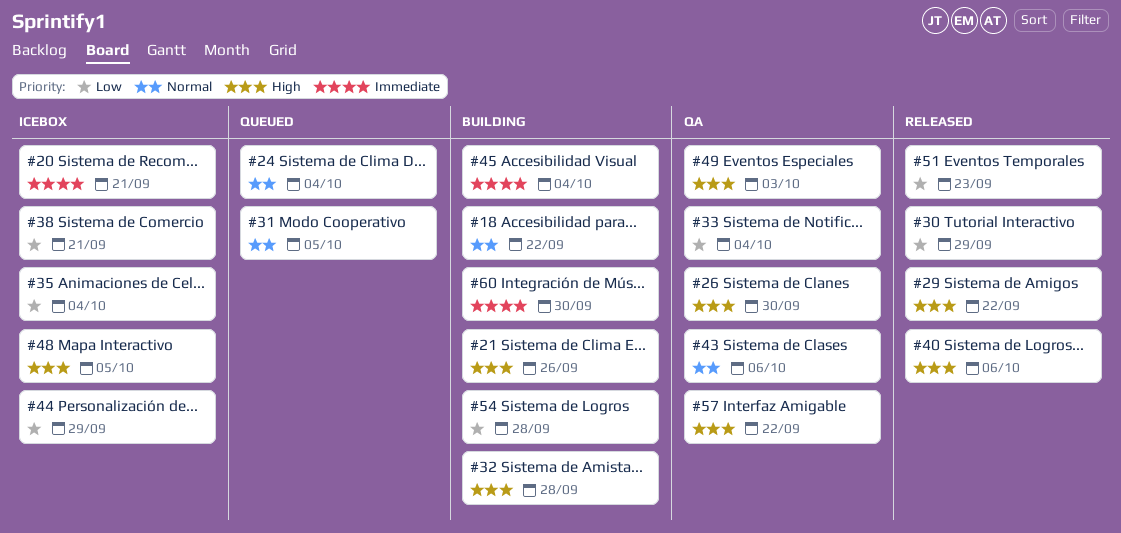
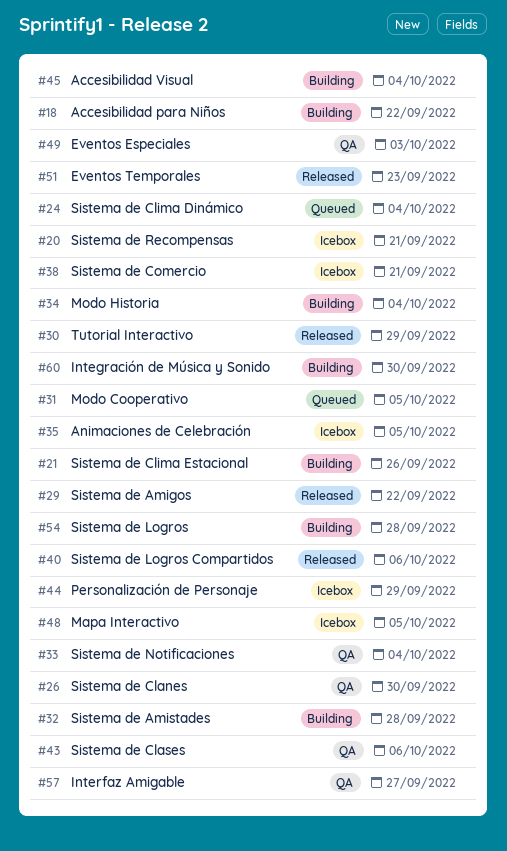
#34: none -> present
#35, due: Oct 4 -> Oct 5
#57, due: Sep 22 -> Sep 27

